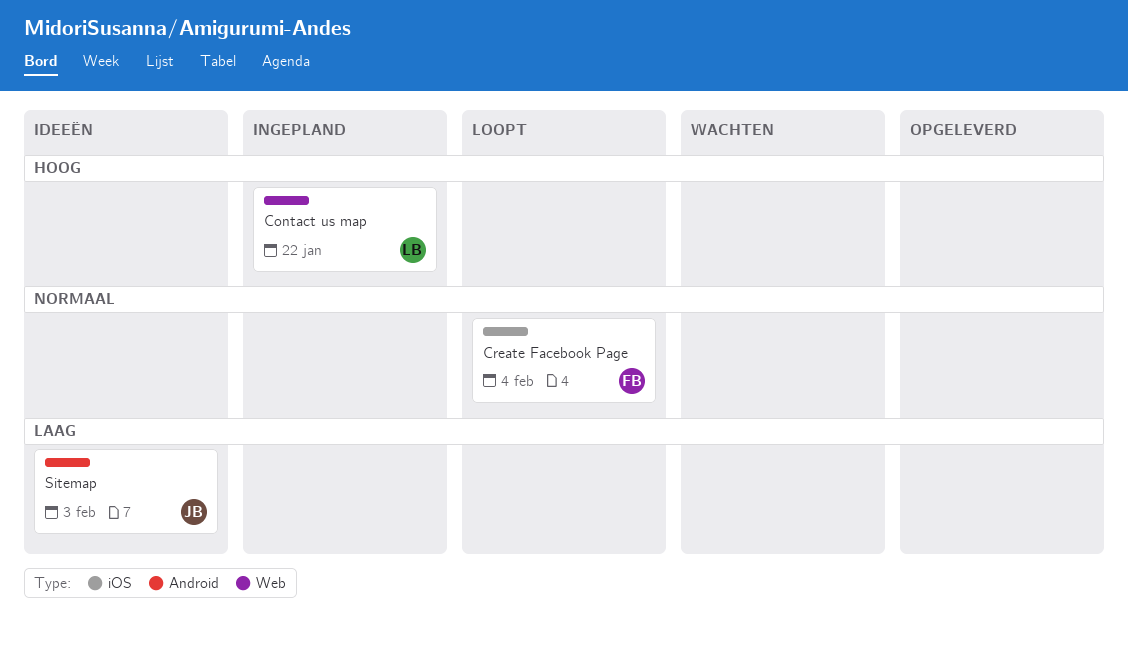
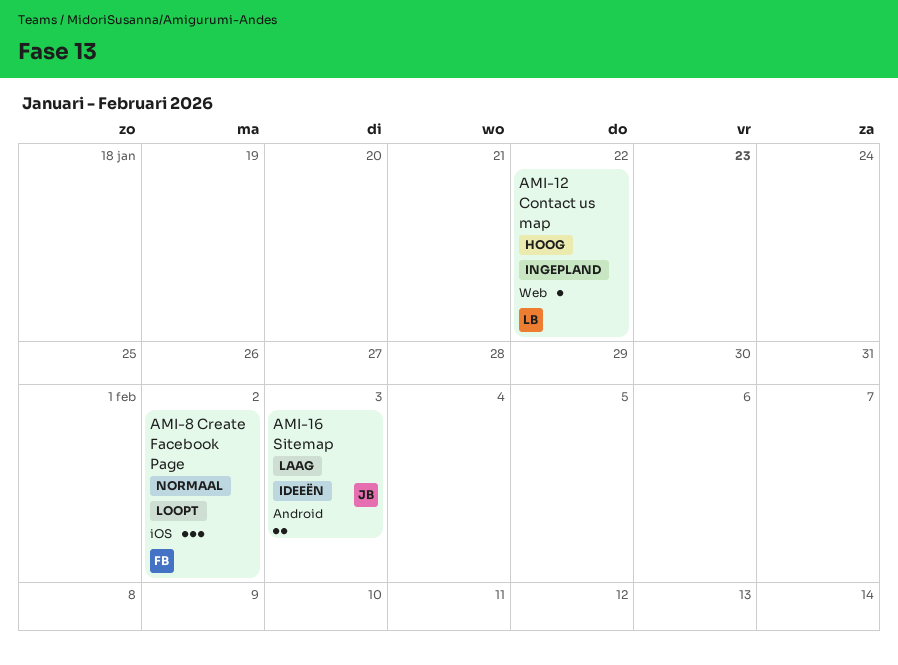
Create Facebook Page, due: Feb 4 -> Feb 2

